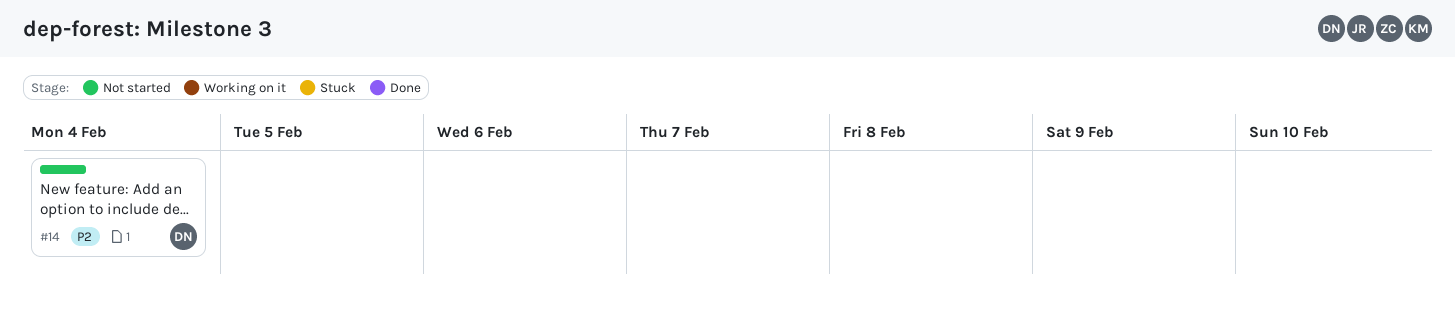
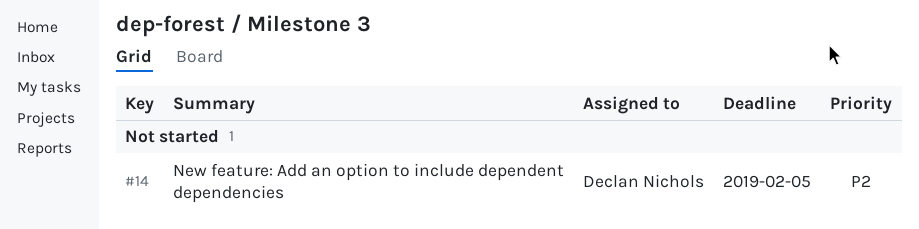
#14, due: Feb 4 -> Feb 5

